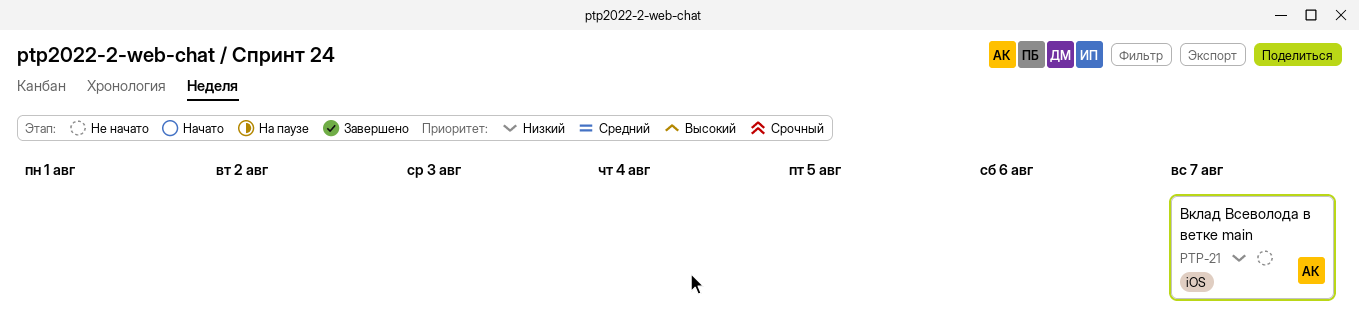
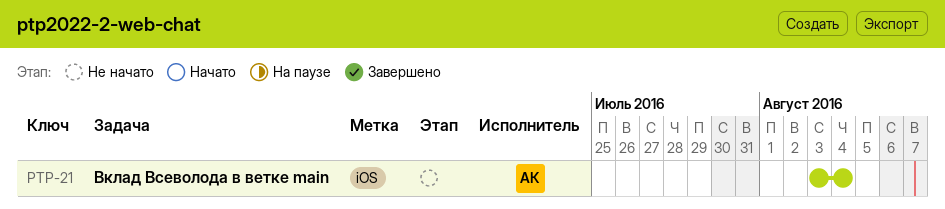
PTP-21, due: Aug 7 -> Aug 4

